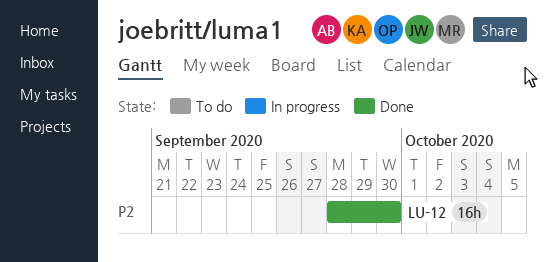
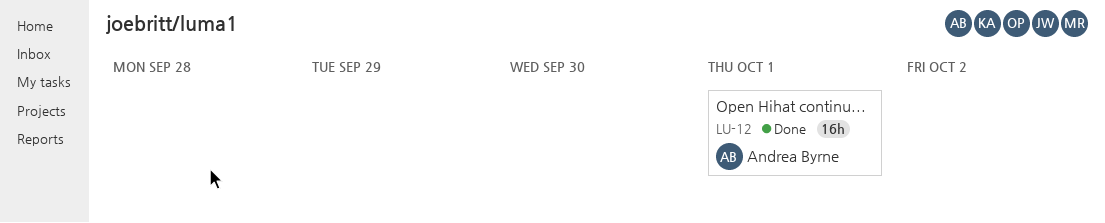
LU-12, due: Sep 30 -> Oct 1

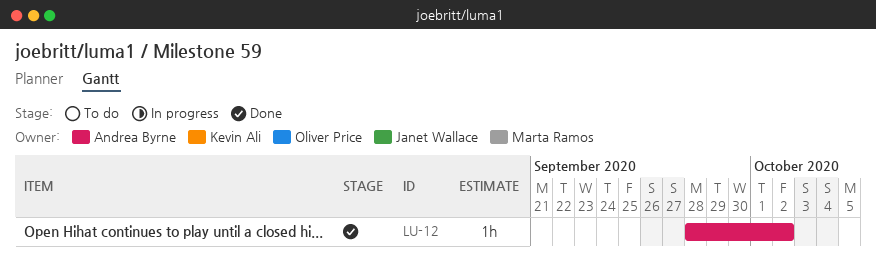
LU-12, estimate: 16h -> 1h
LU-12, due: Oct 1 -> Oct 2

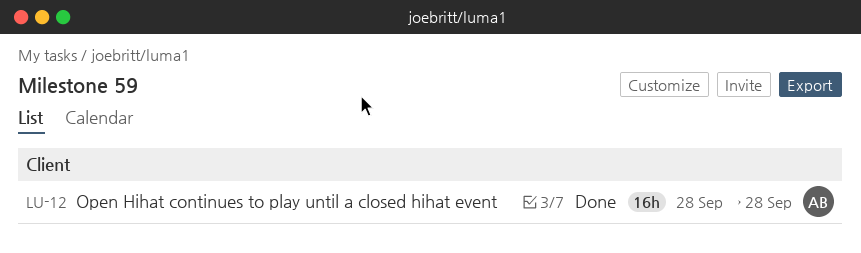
LU-12, estimate: 1h -> 16h
LU-12, due: Oct 2 -> Sep 28

